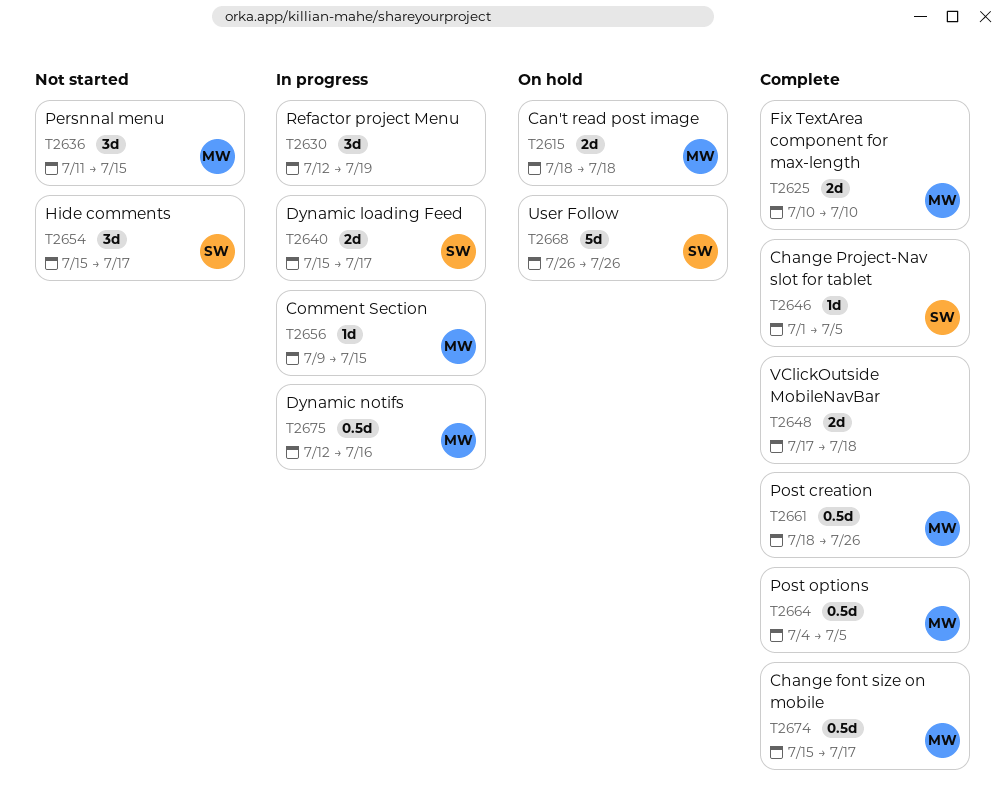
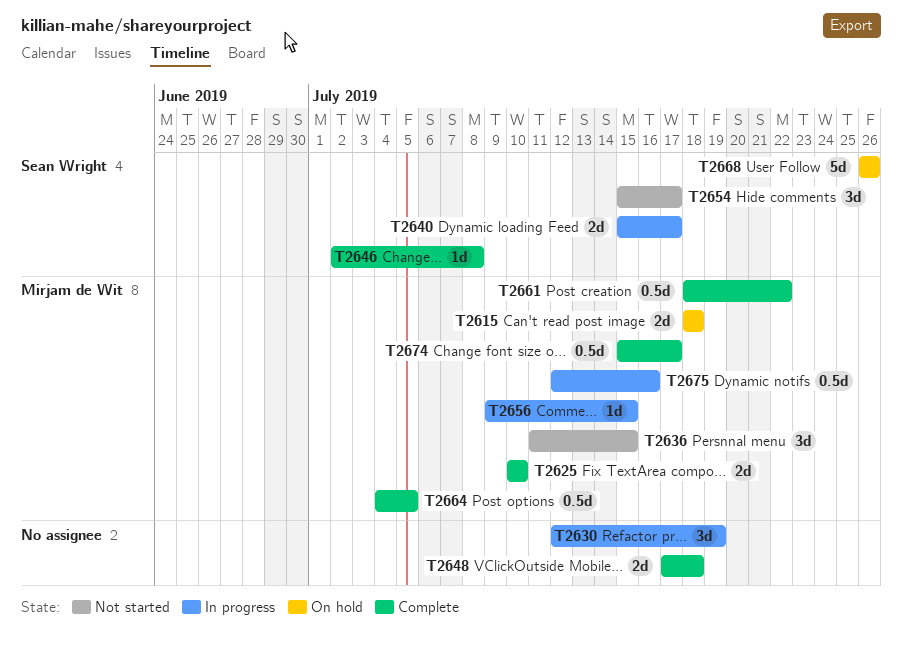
T2646, start: Jul 1 -> Jul 2
T2646, due: Jul 5 -> Jul 8
T2661, due: Jul 26 -> Jul 22

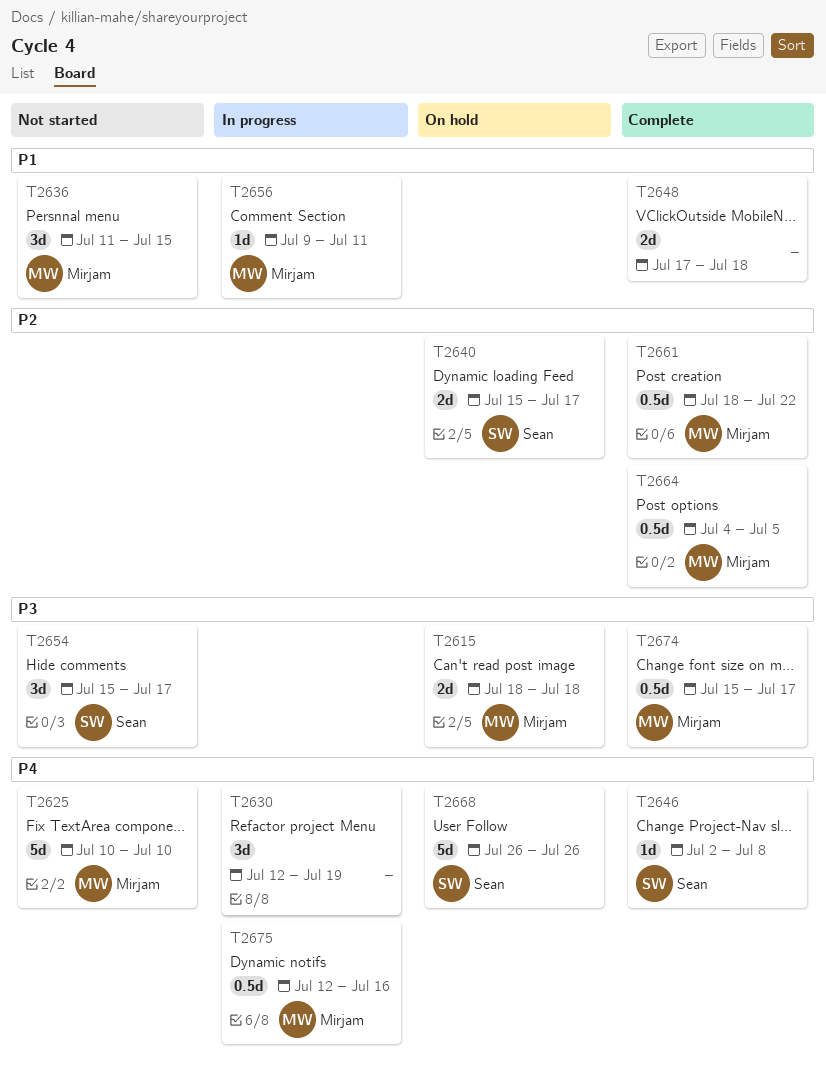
T2625, status: Complete -> Not started
T2625, estimate: 2d -> 5d
T2640, status: In progress -> On hold
T2656, due: Jul 15 -> Jul 11

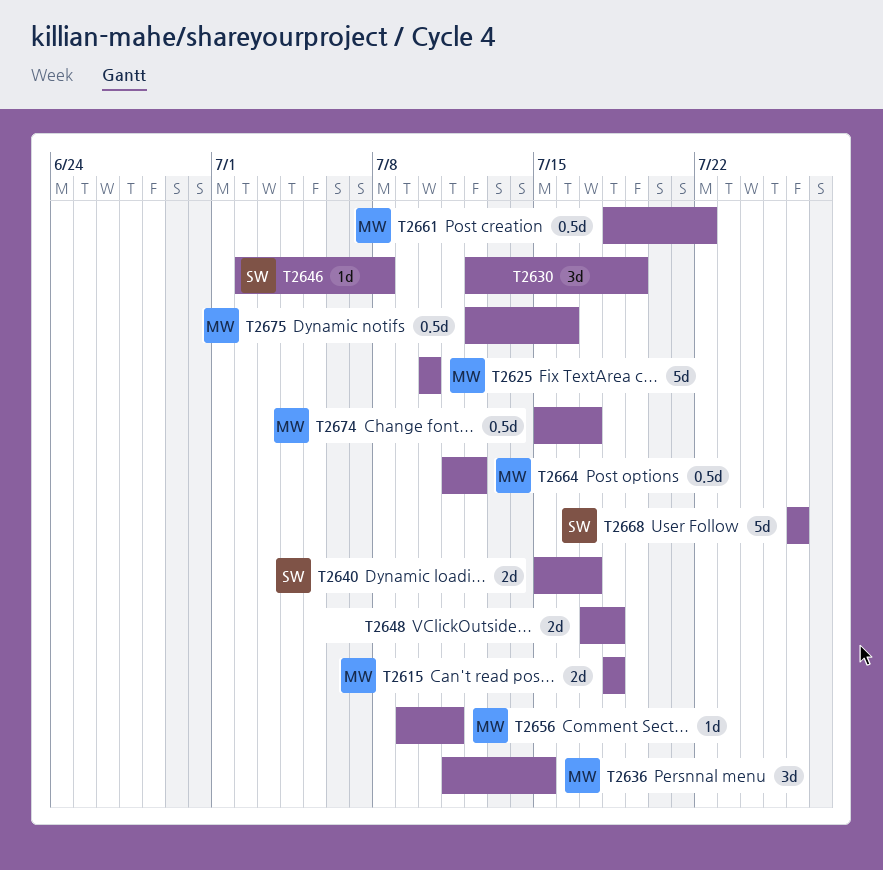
T2654: present -> none
T2664, start: Jul 4 -> Jul 11
T2664, due: Jul 5 -> Jul 12

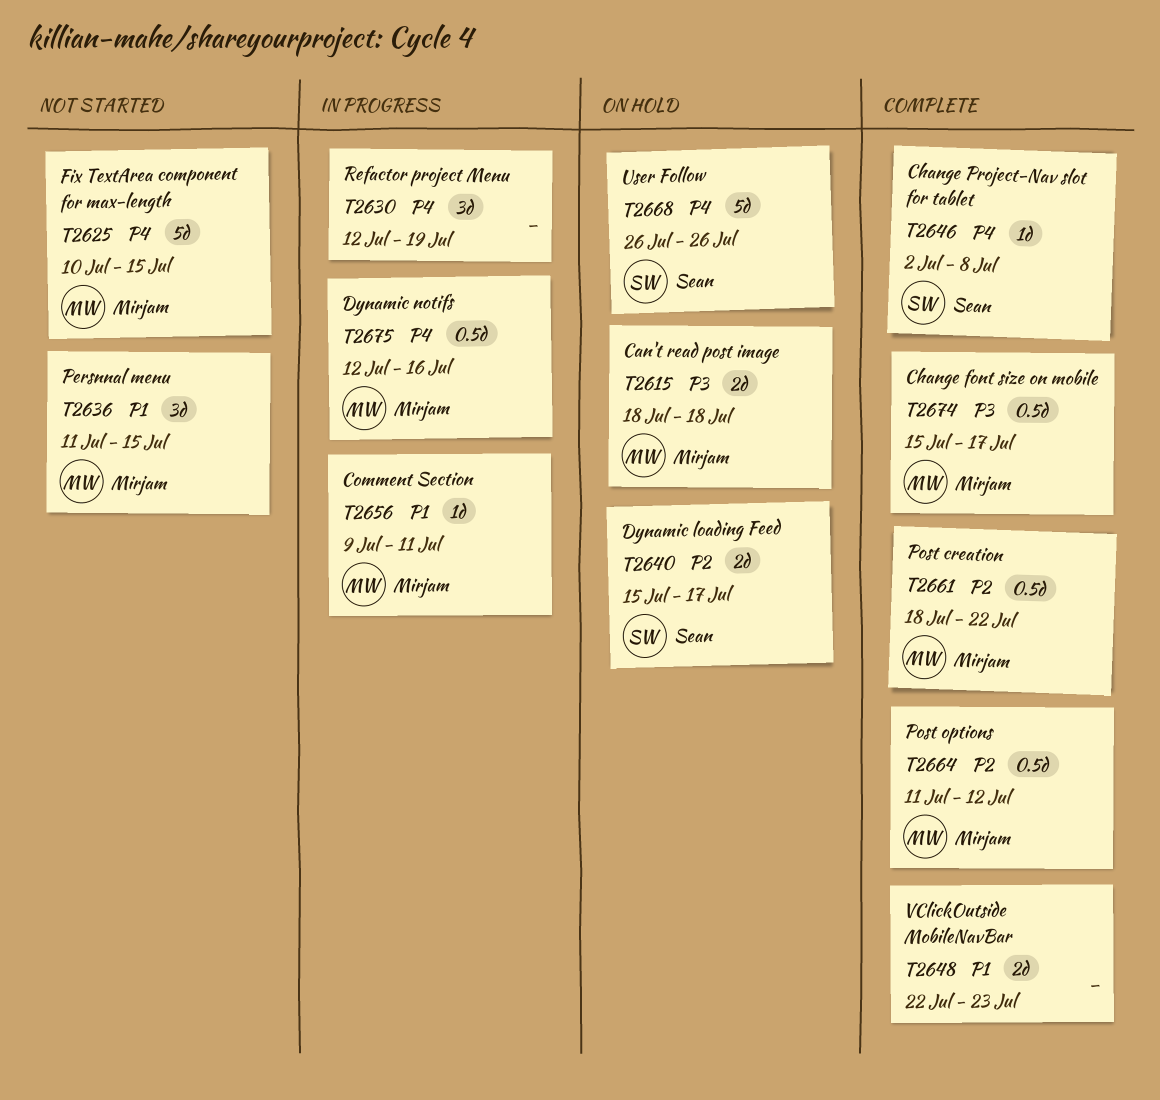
T2625, due: Jul 10 -> Jul 15
T2648, start: Jul 17 -> Jul 22
T2648, due: Jul 18 -> Jul 23

